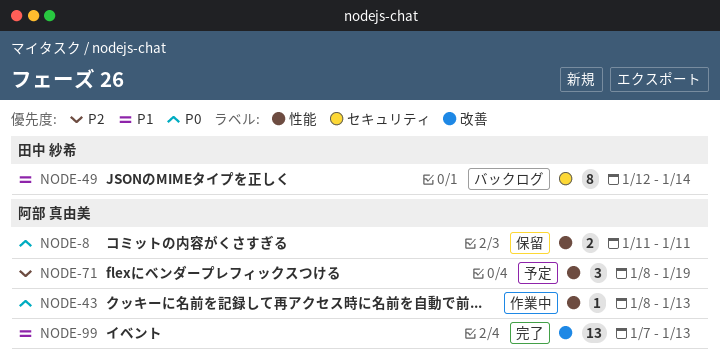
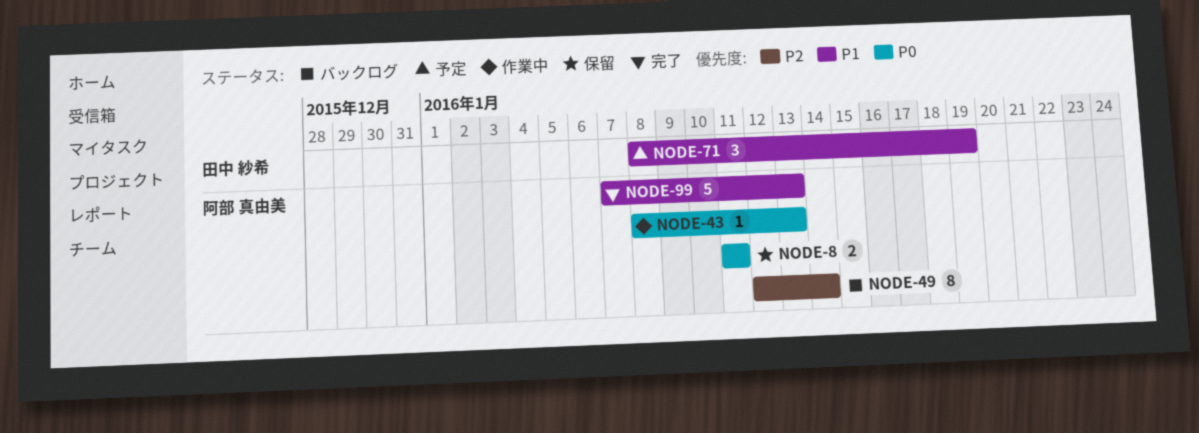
NODE-49, owner: 田中 紗希 -> 阿部 真由美
NODE-49, priority: P1 -> P2
NODE-71, owner: 阿部 真由美 -> 田中 紗希
NODE-71, priority: P2 -> P1
NODE-99, estimate: 13 -> 5

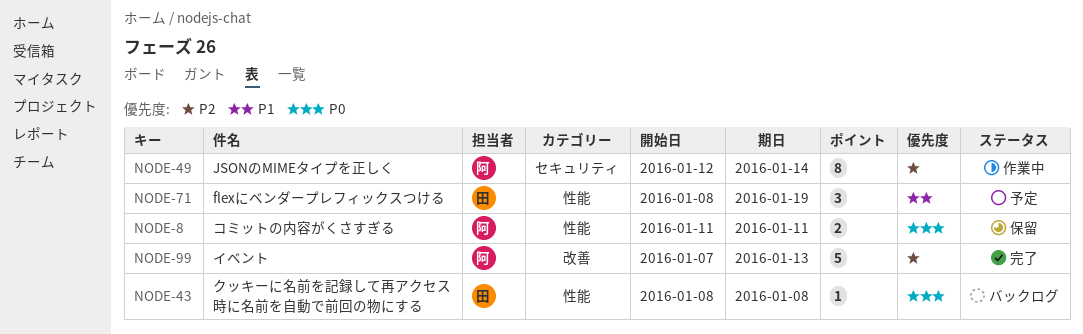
NODE-43, status: 作業中 -> バックログ
NODE-43, owner: 阿部 真由美 -> 田中 紗希
NODE-43, due: Jan 13 -> Jan 8
NODE-49, status: バックログ -> 作業中
NODE-99, priority: P1 -> P2

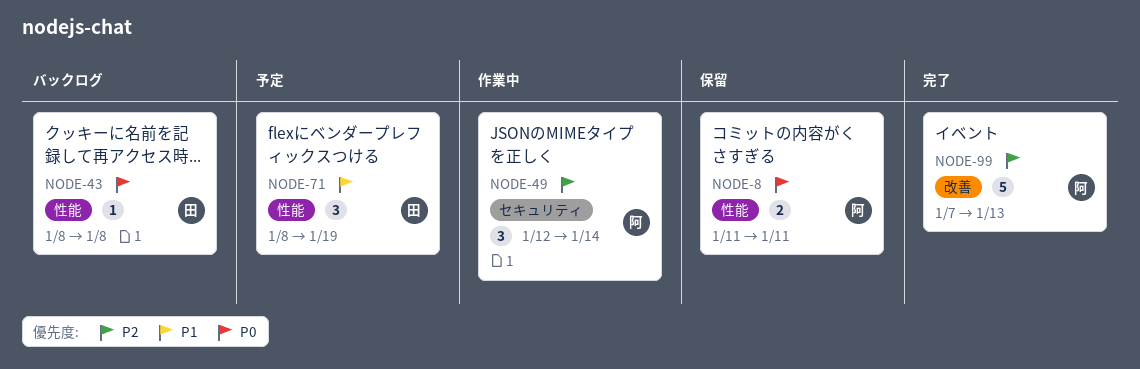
NODE-49, estimate: 8 -> 3

